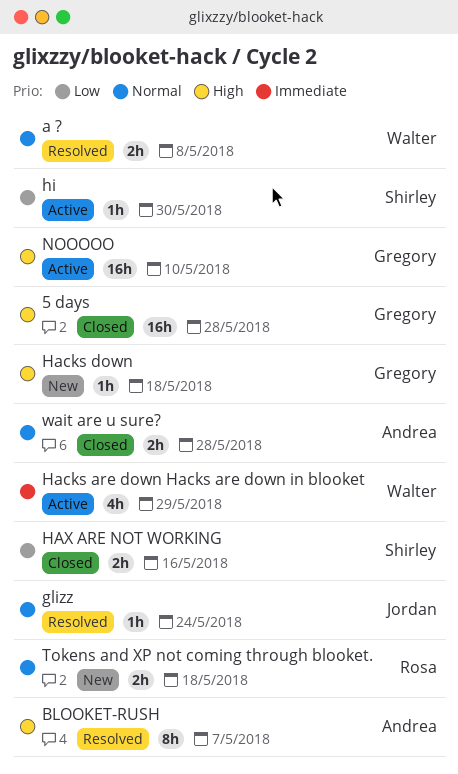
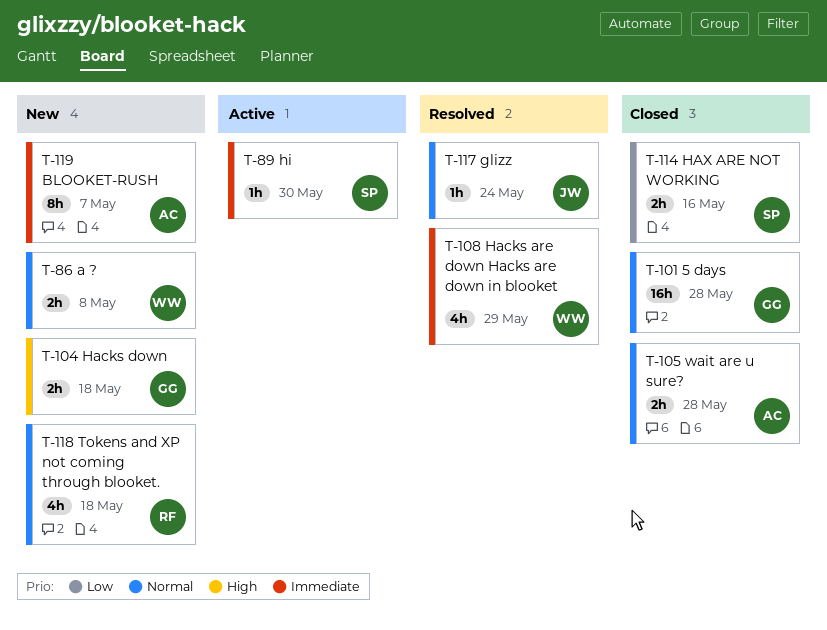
5 days, priority: High -> Normal
a ?, status: Resolved -> New
BLOOKET-RUSH, status: Resolved -> New
BLOOKET-RUSH, priority: High -> Immediate
Hacks are down Hacks are down in blooket, status: Active -> Resolved
Hacks down, estimate: 1h -> 2h
hi, priority: Low -> Immediate
NOOOOO: present -> none
Tokens and XP not coming through blooket., estimate: 2h -> 4h

